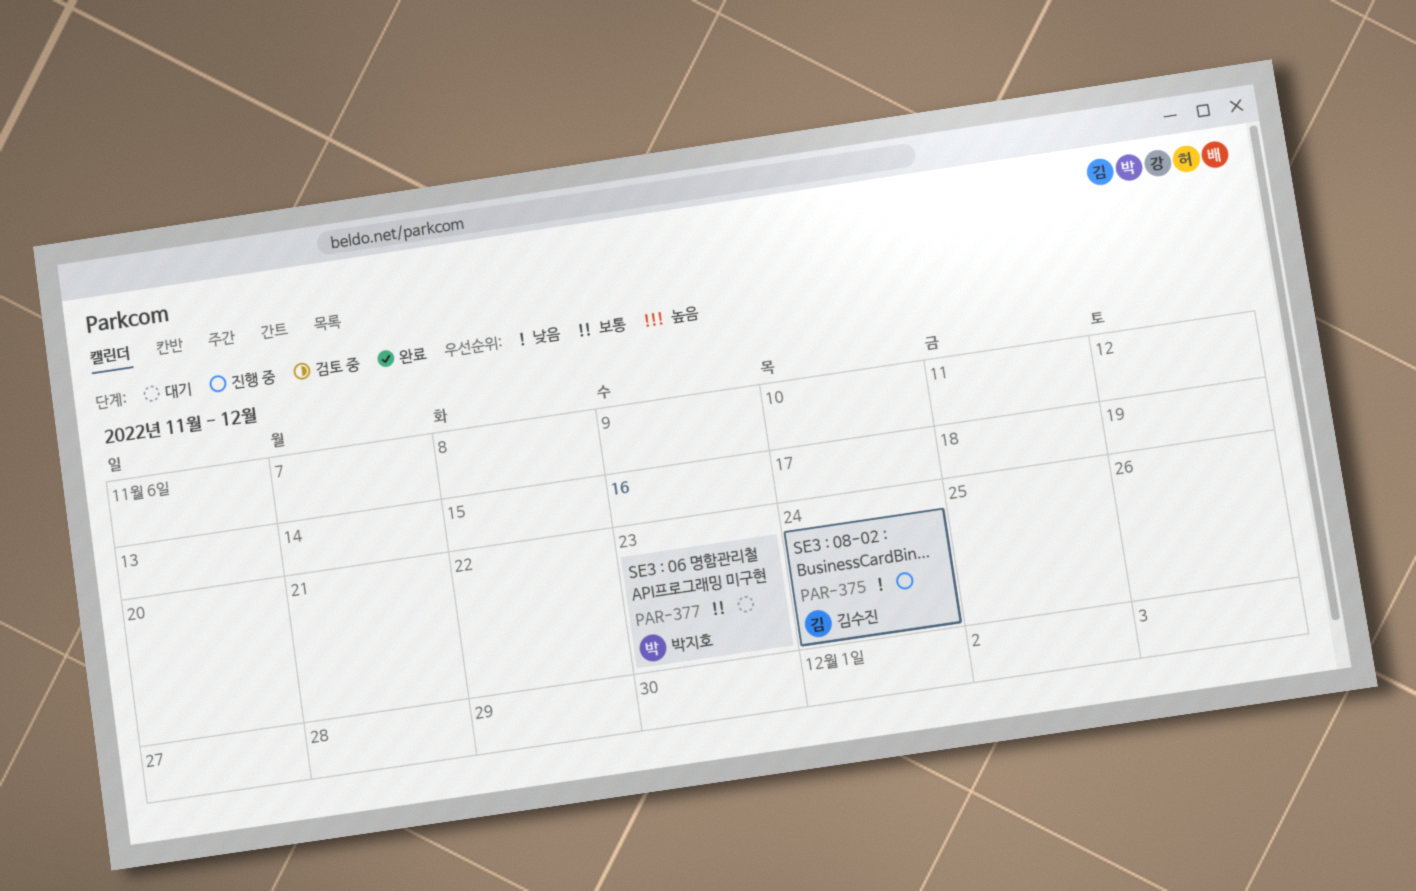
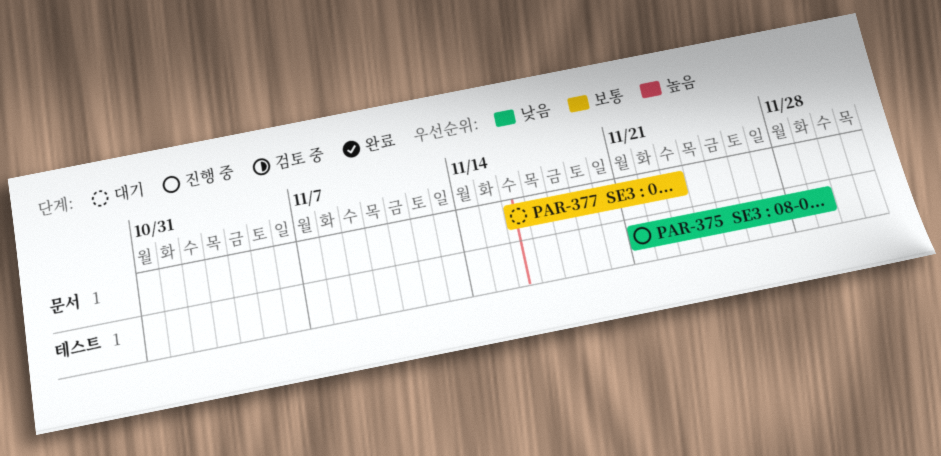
PAR-375, due: Nov 24 -> Nov 29

